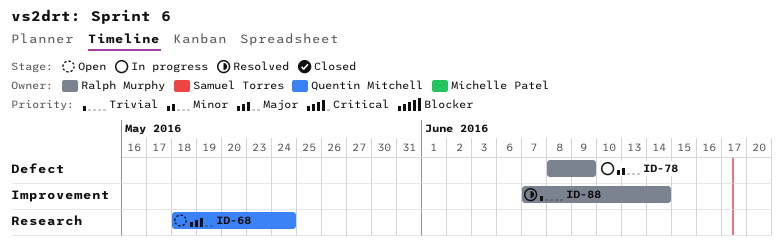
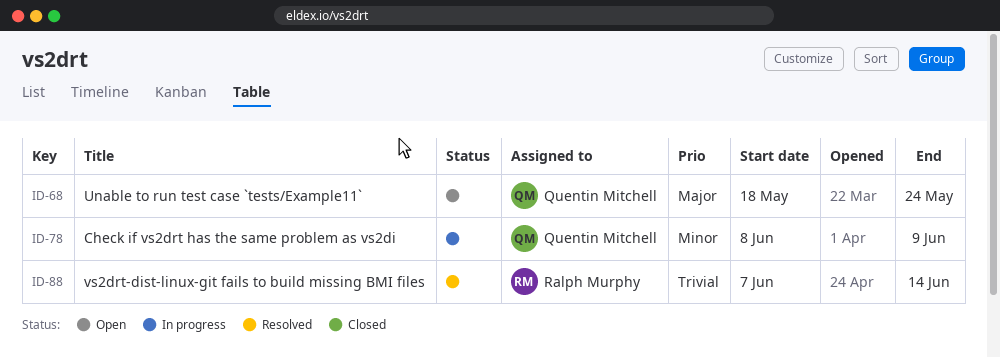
ID-78, owner: Ralph Murphy -> Quentin Mitchell

